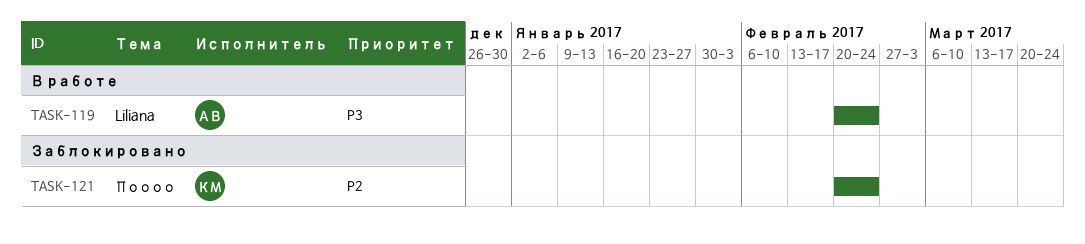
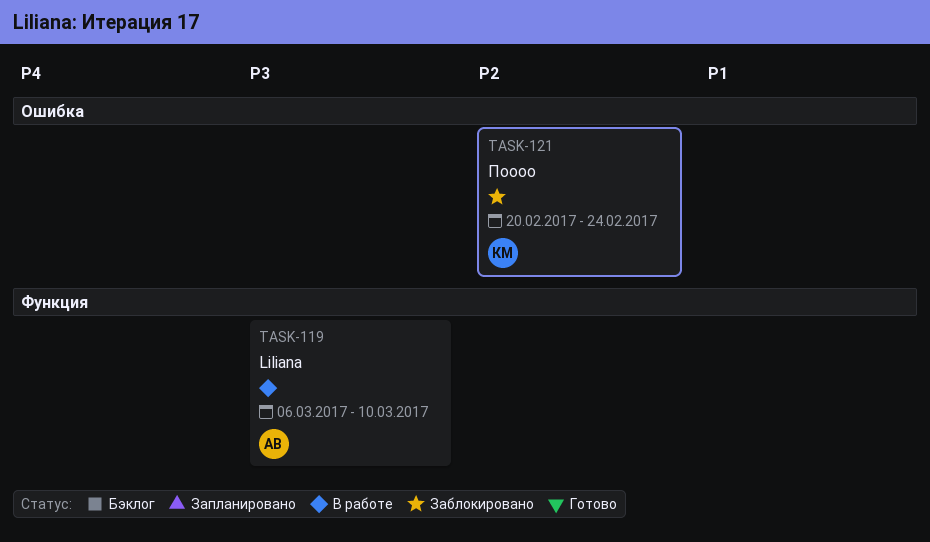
TASK-119, start: Feb 20 -> Mar 6
TASK-119, due: Feb 24 -> Mar 10

